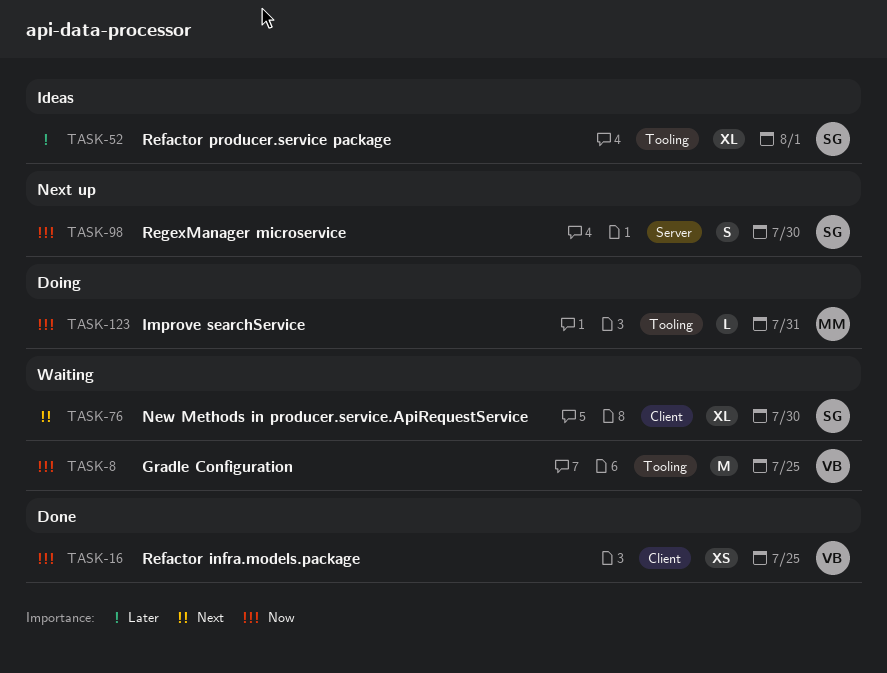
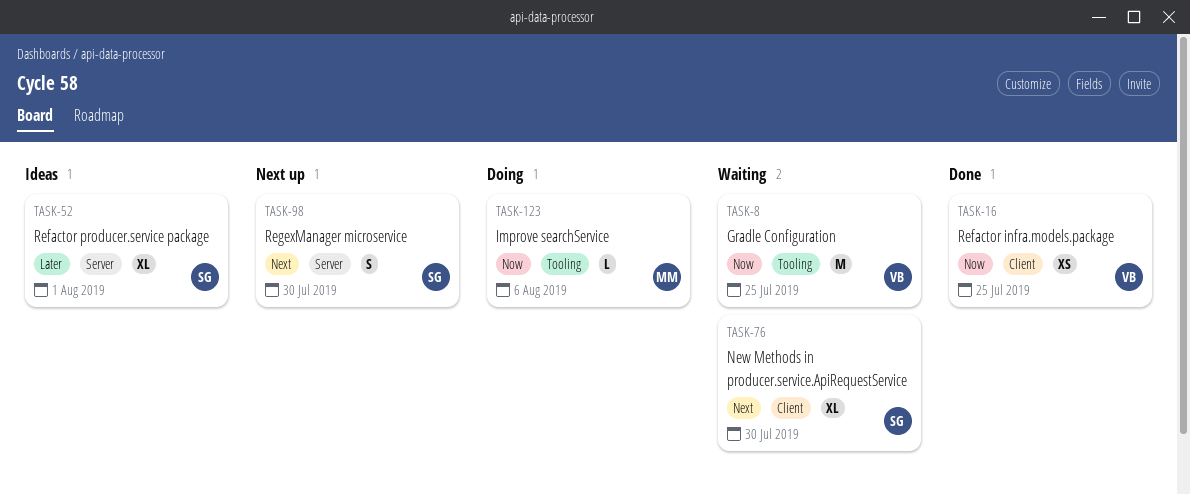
TASK-52, label: Tooling -> Server
TASK-98, priority: Now -> Next
TASK-123, due: Jul 31 -> Aug 6

